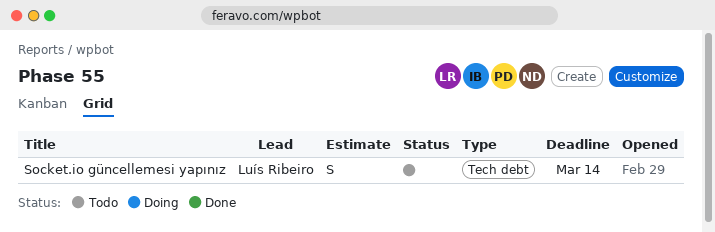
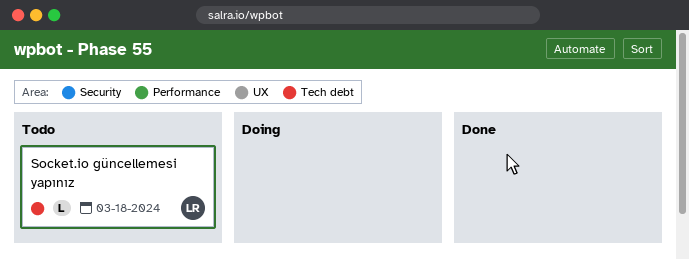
Socket.io güncellemesi yapınız, estimate: S -> L
Socket.io güncellemesi yapınız, due: Mar 14 -> Mar 18

